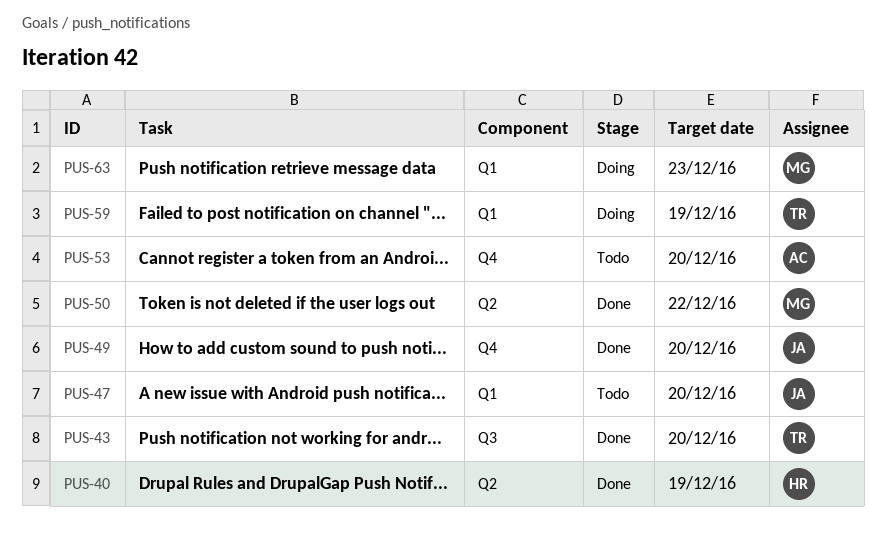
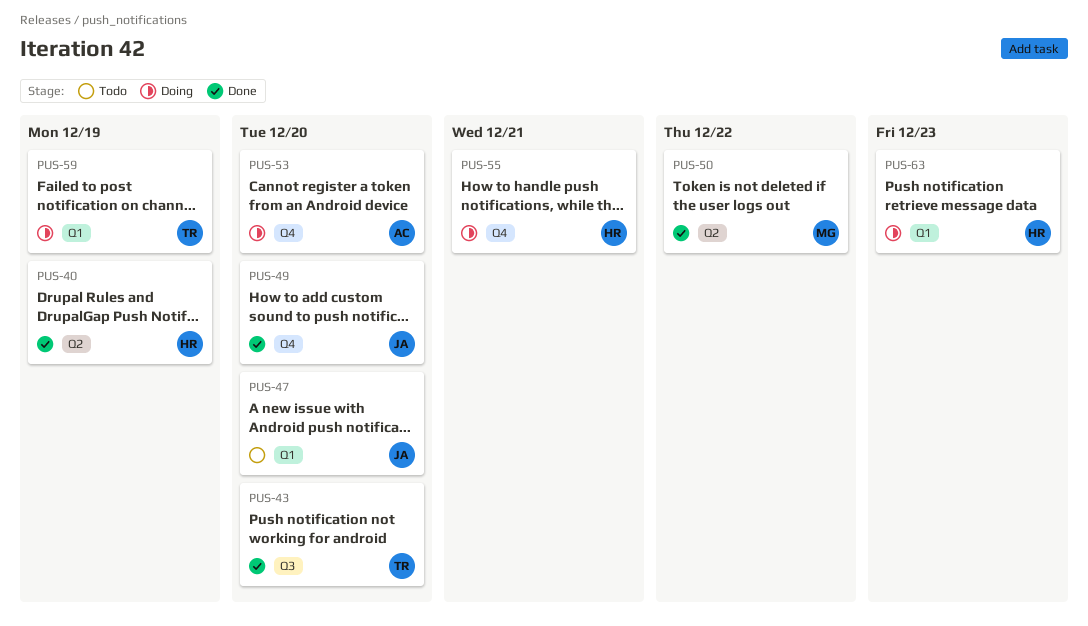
PUS-53, status: Todo -> Doing
PUS-55: none -> present
PUS-63, owner: MG -> HR

